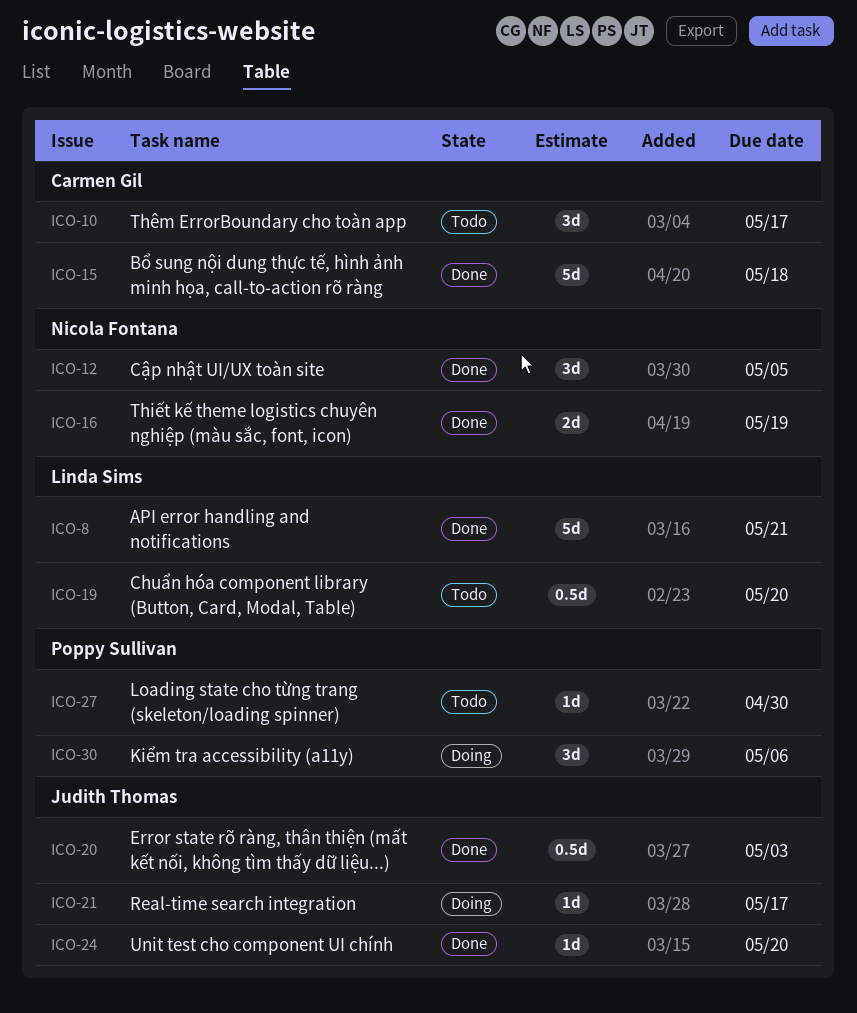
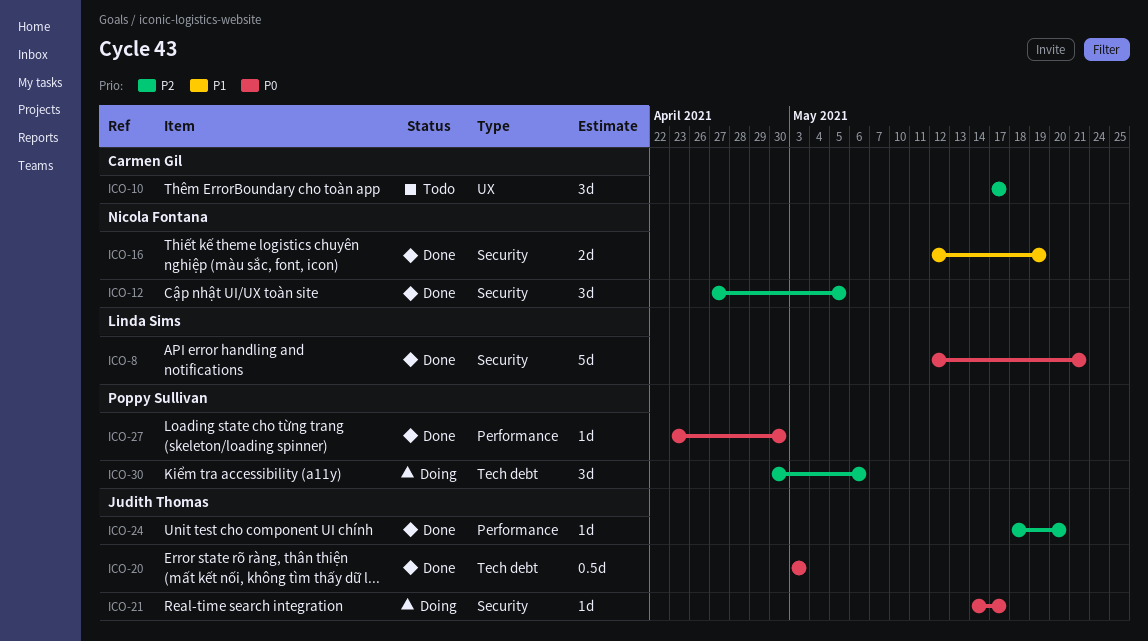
ICO-15: present -> none
ICO-19: present -> none
ICO-27, status: Todo -> Done

